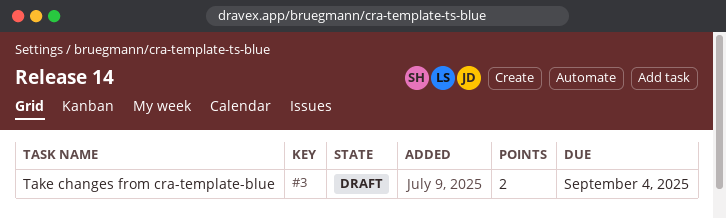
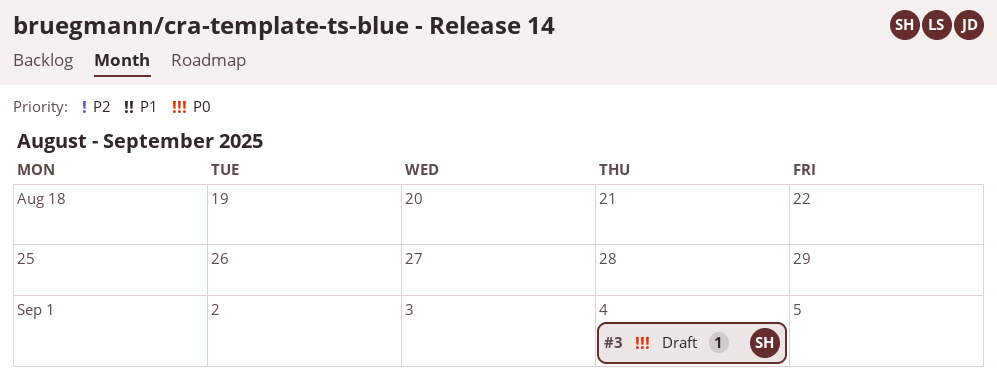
#3, estimate: 2 -> 1

